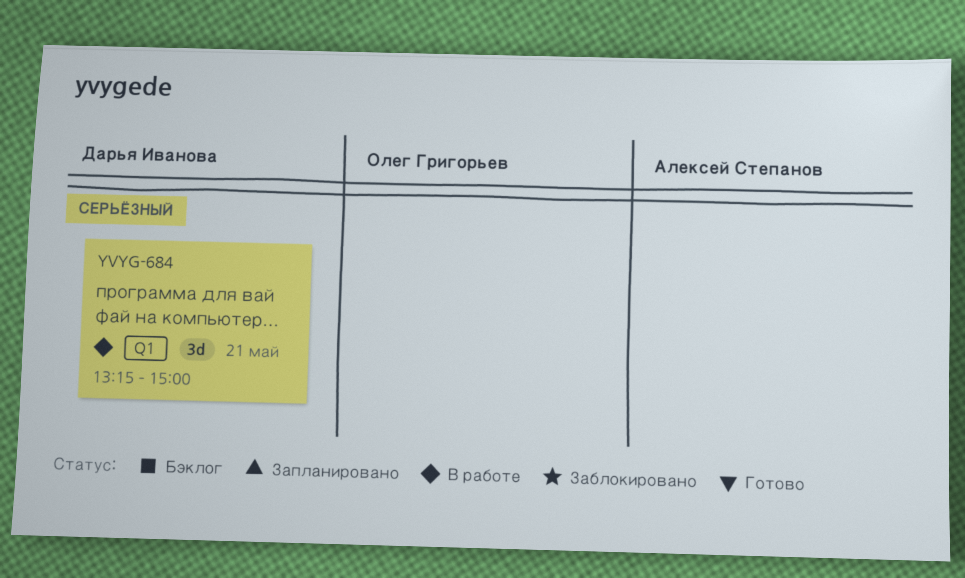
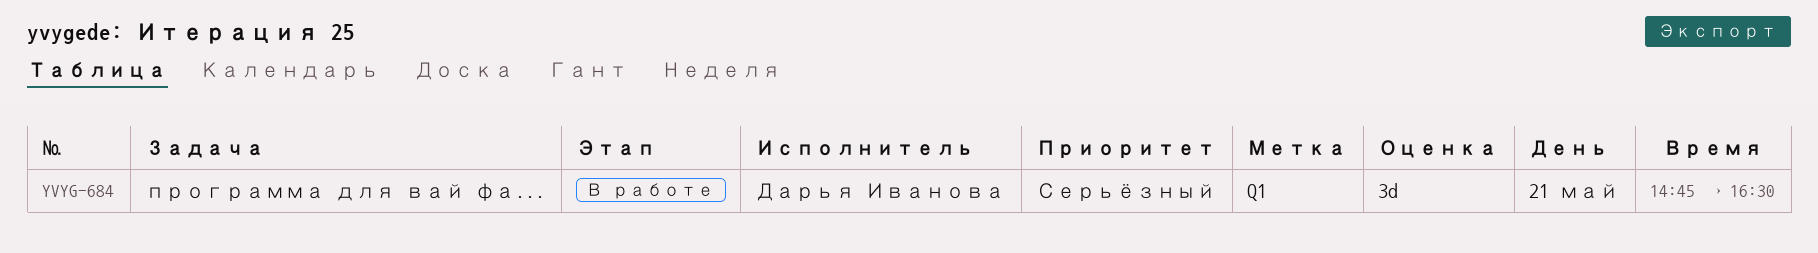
YVYG-684, begins: 13:15 -> 14:45
YVYG-684, ends: 15:00 -> 16:30

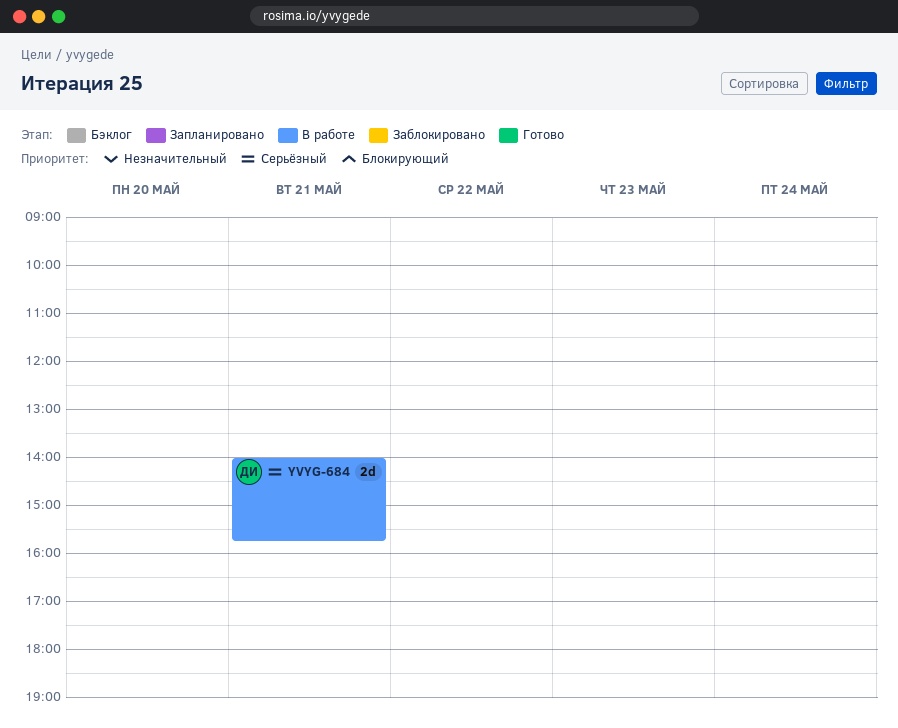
YVYG-684, estimate: 3d -> 2d
YVYG-684, begins: 14:45 -> 14:00
YVYG-684, ends: 16:30 -> 15:45

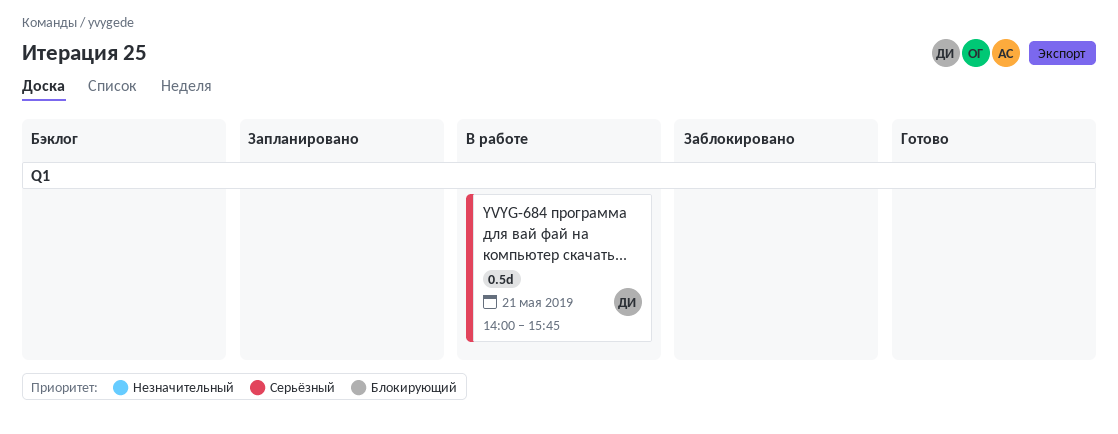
YVYG-684, estimate: 2d -> 0.5d

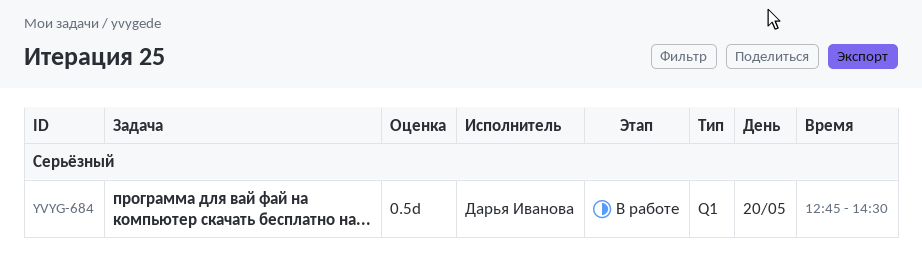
YVYG-684, day: May 21 -> May 20
YVYG-684, begins: 14:00 -> 12:45
YVYG-684, ends: 15:45 -> 14:30

